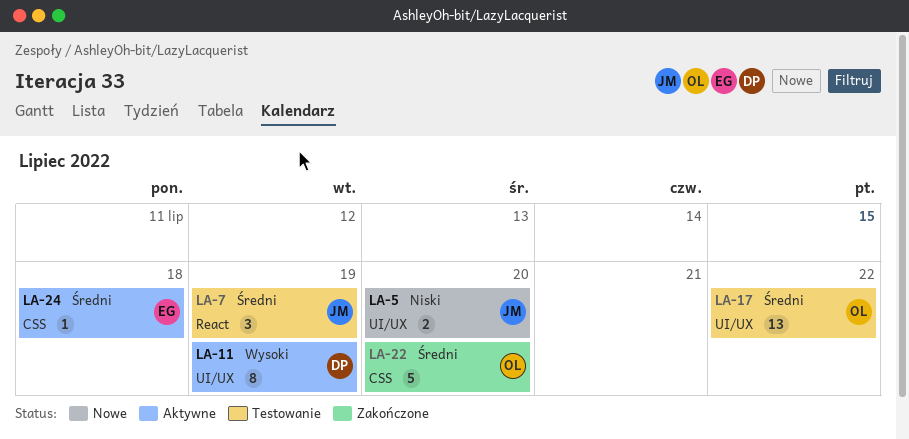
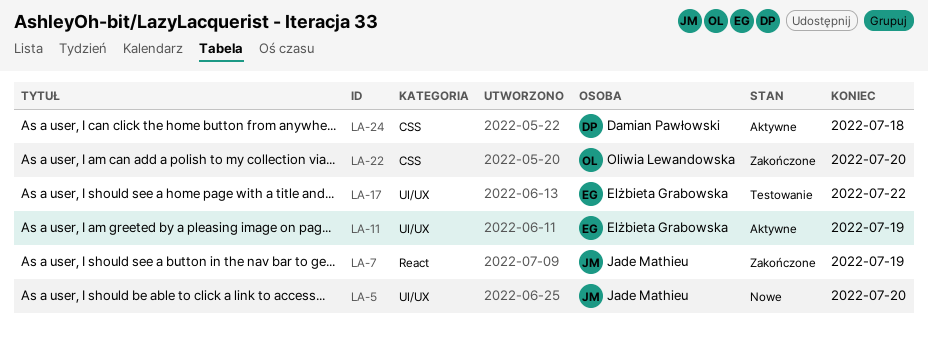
LA-7, status: Testowanie -> Zakończone
LA-11, owner: Damian Pawłowski -> Elżbieta Grabowska
LA-17, owner: Oliwia Lewandowska -> Elżbieta Grabowska
LA-24, owner: Elżbieta Grabowska -> Damian Pawłowski

